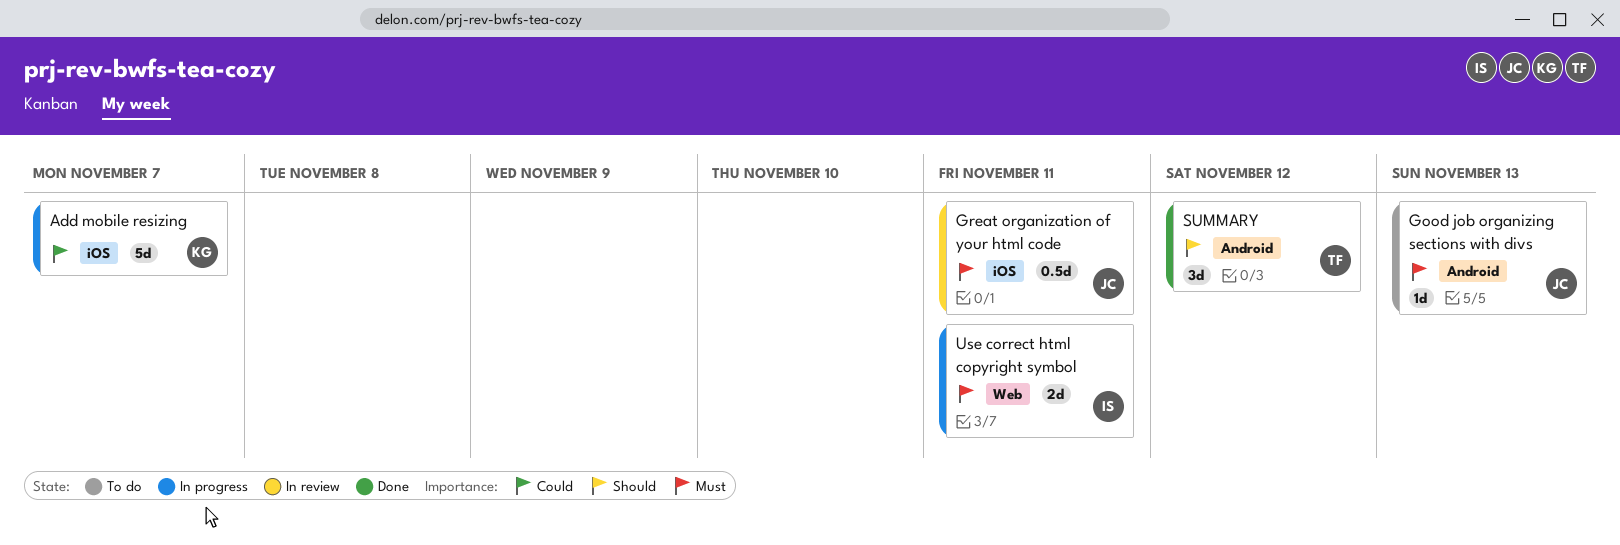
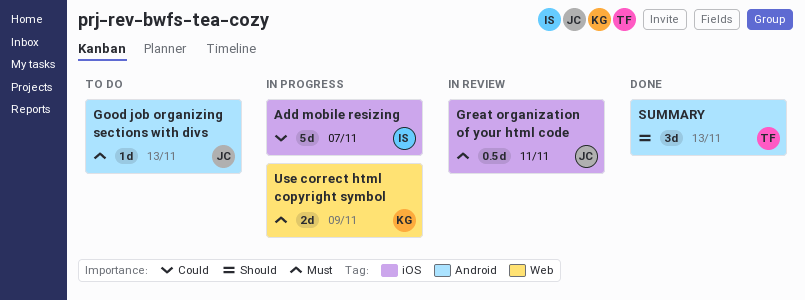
Add mobile resizing, owner: KG -> IS
SUMMARY, due: Nov 12 -> Nov 13
Use correct html copyright symbol, owner: IS -> KG
Use correct html copyright symbol, due: Nov 11 -> Nov 9

